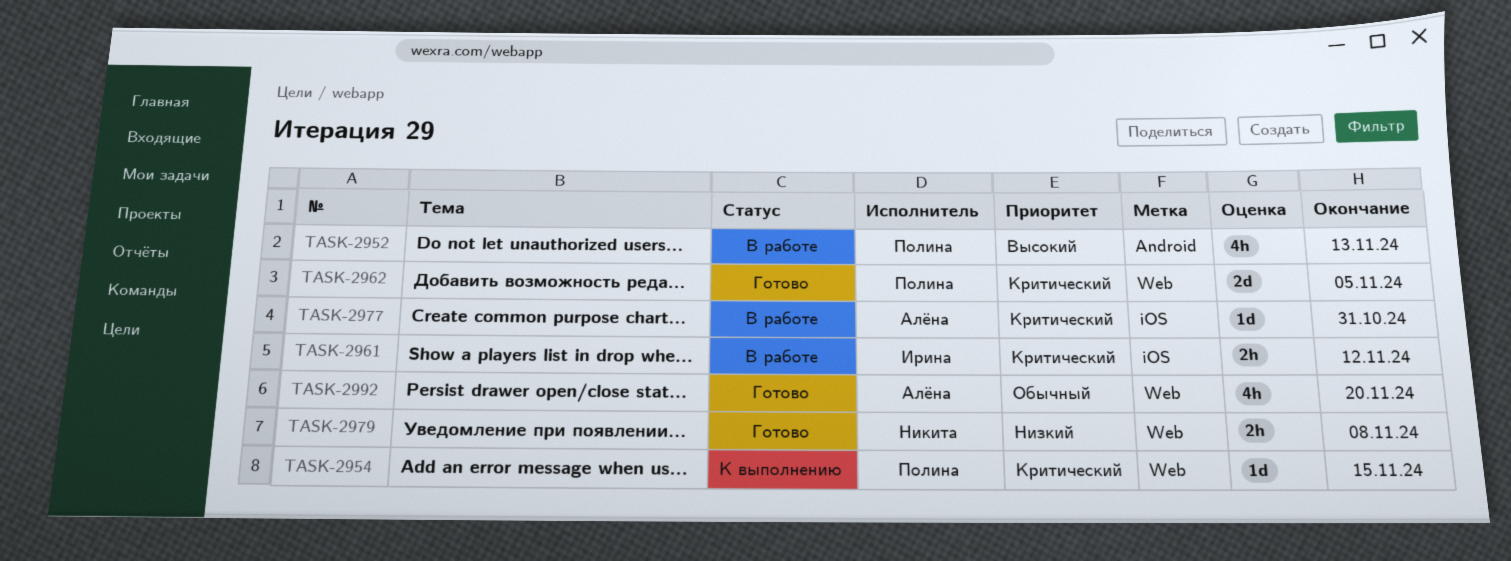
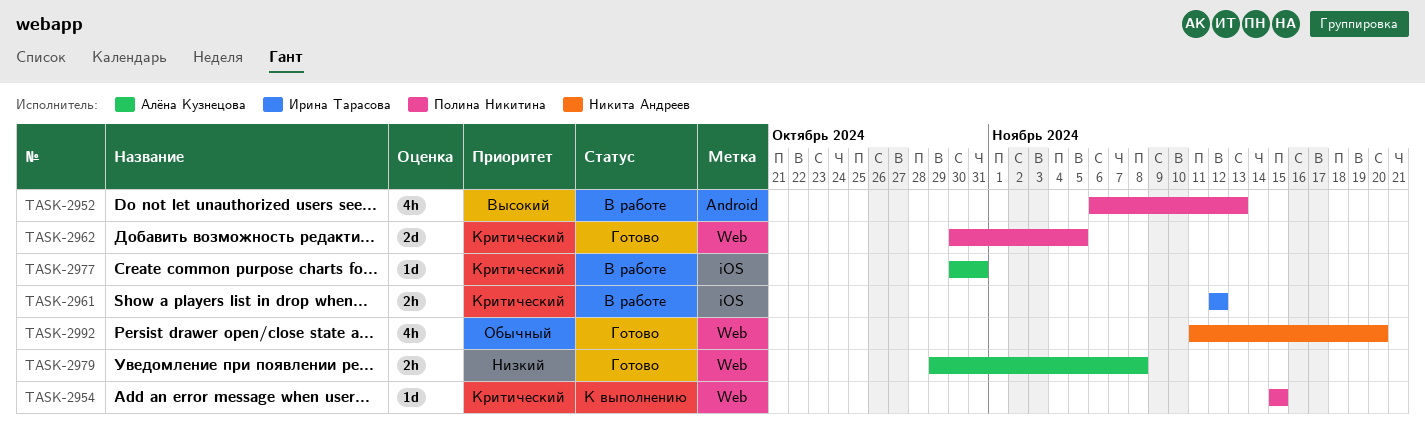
TASK-2979, owner: Никита Андреев -> Алёна Кузнецова
TASK-2992, owner: Алёна Кузнецова -> Никита Андреев

